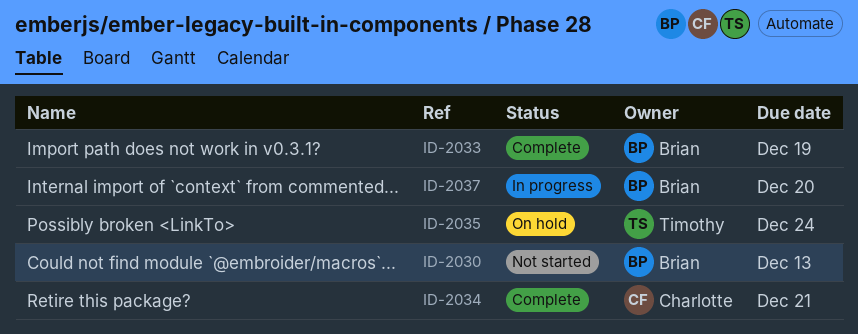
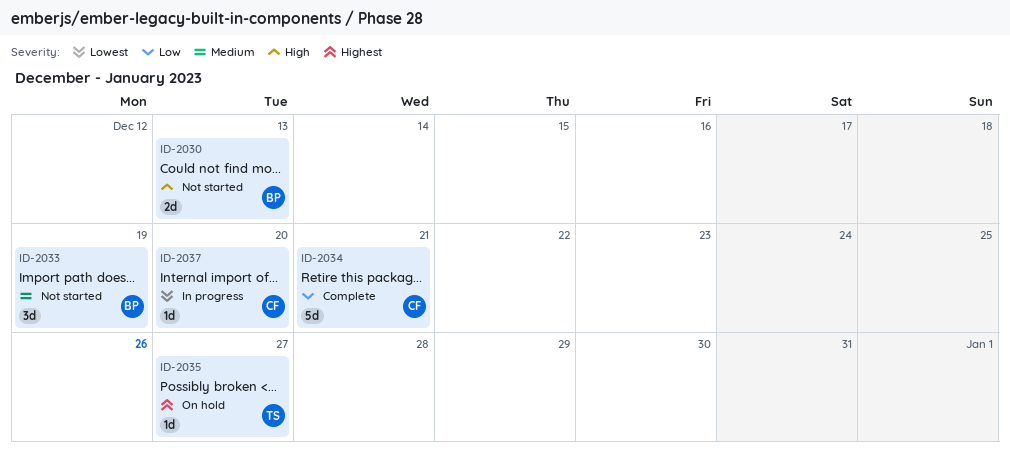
ID-2033, status: Complete -> Not started
ID-2035, due: Dec 24 -> Dec 27
ID-2037, owner: Brian -> Charlotte

